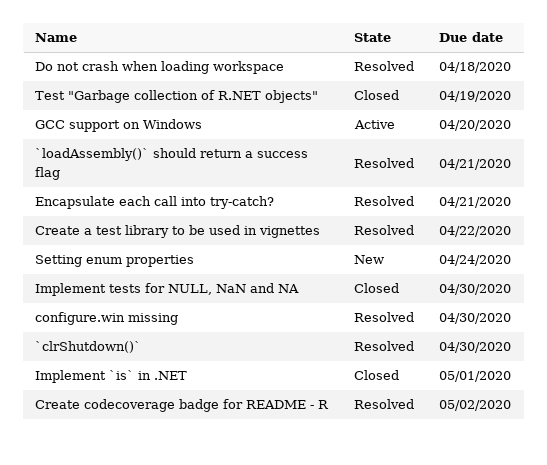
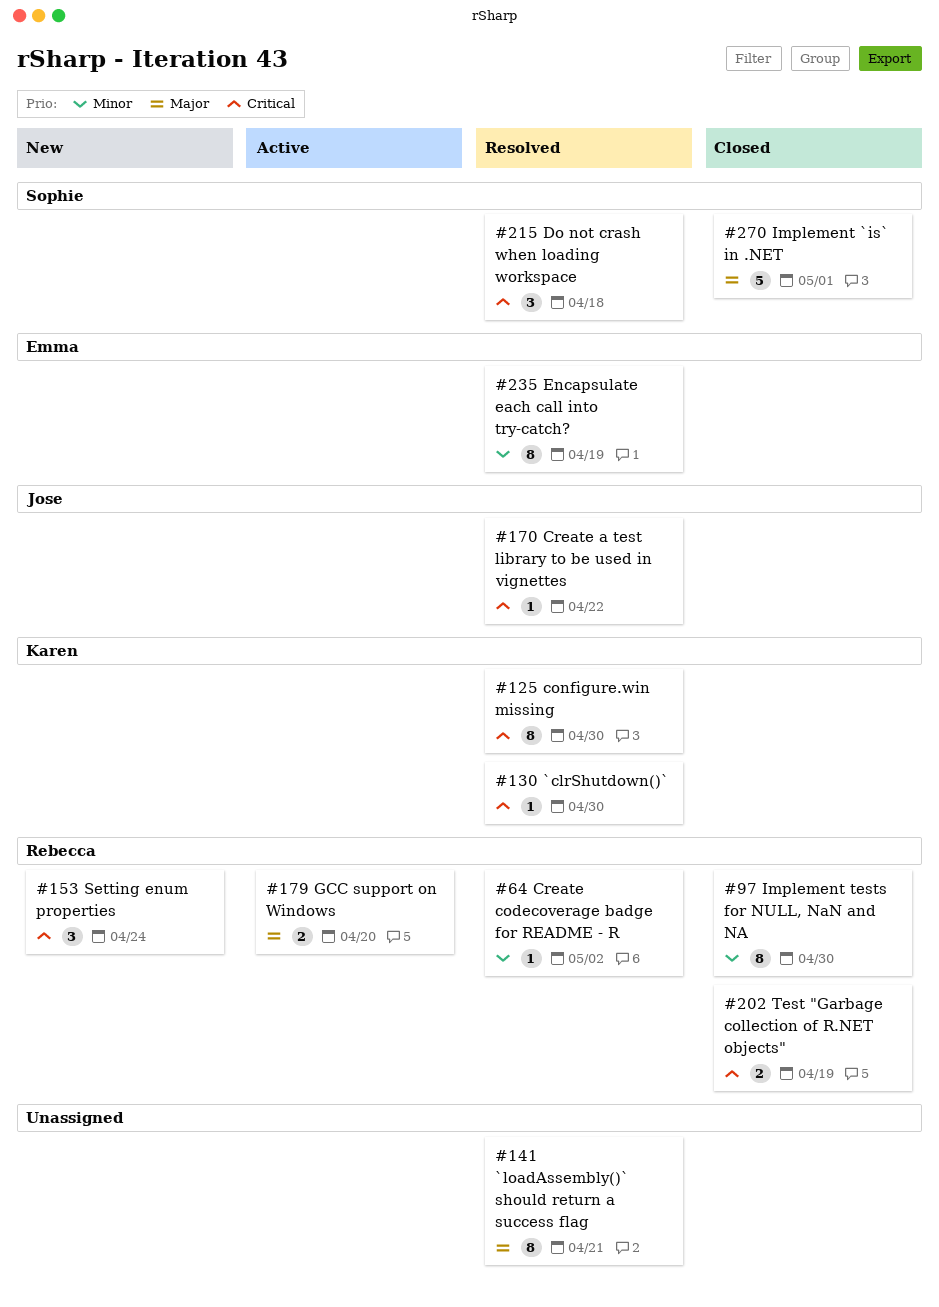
Encapsulate each call into try-catch?, due: Apr 21 -> Apr 19

